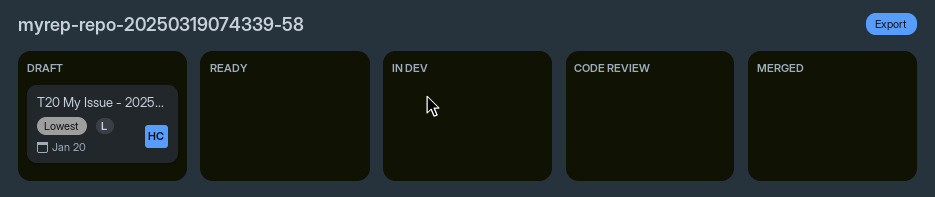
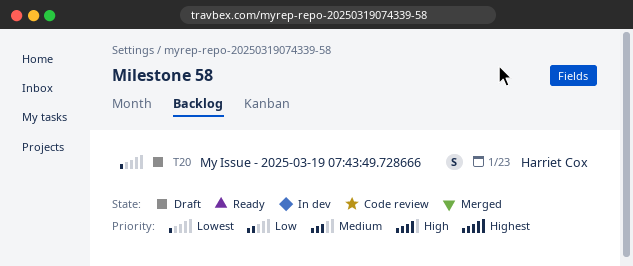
T20, estimate: L -> S
T20, due: Jan 20 -> Jan 23

